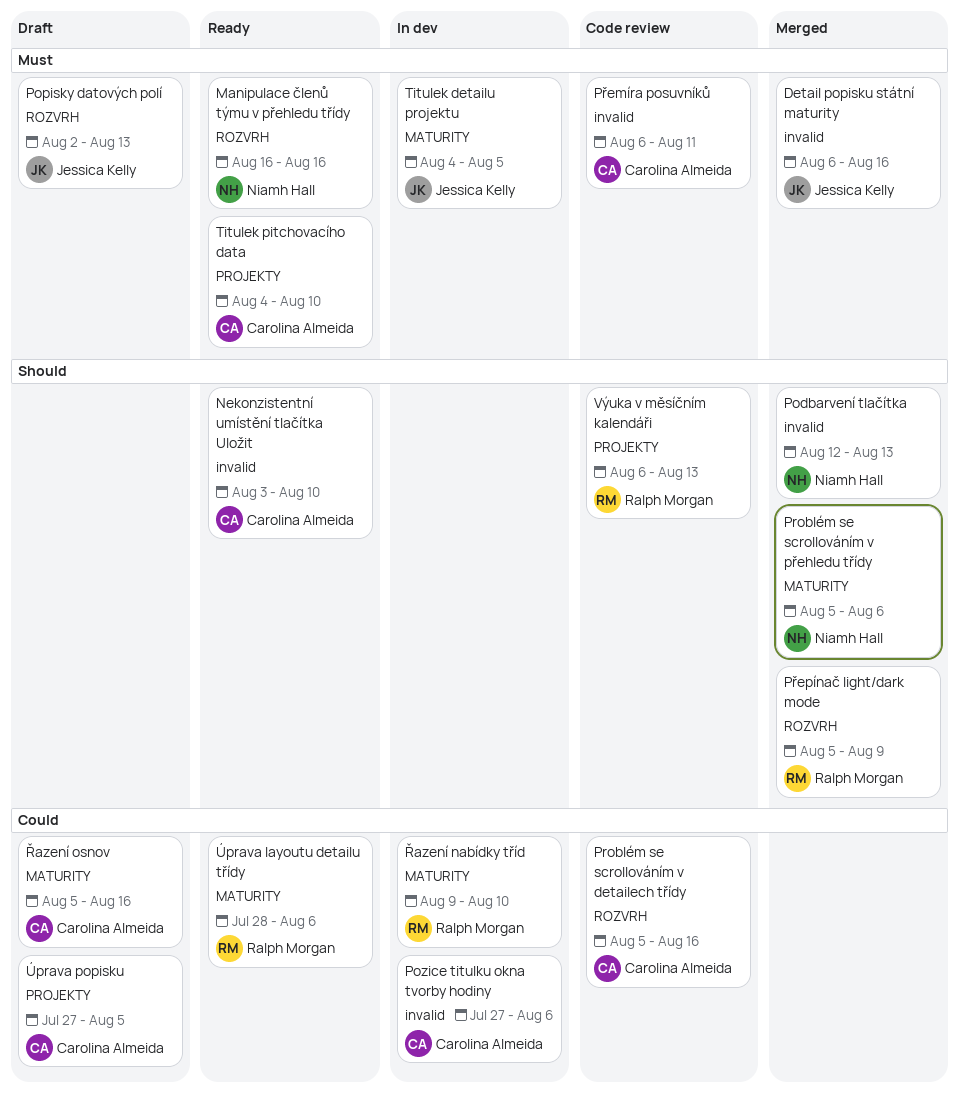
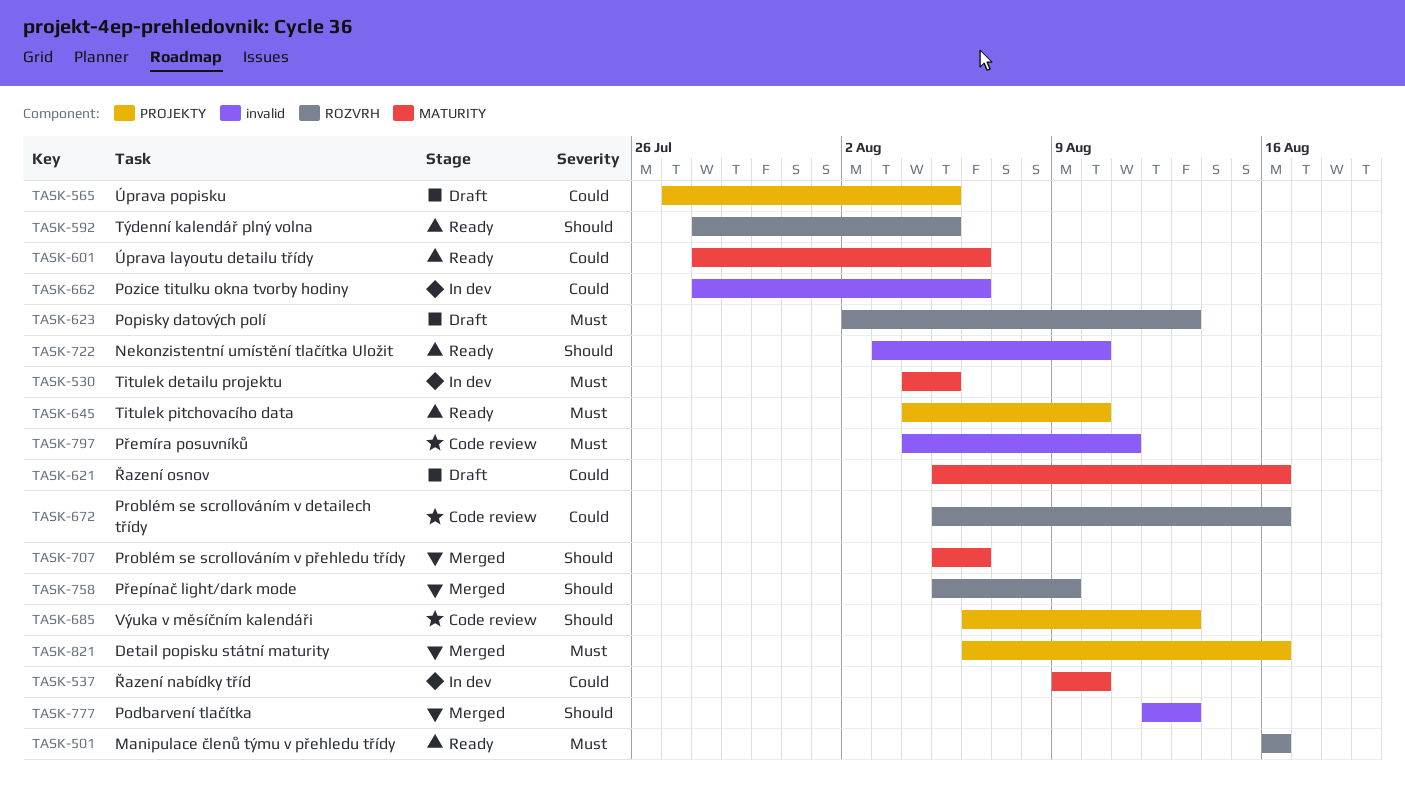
Detail popisku státní maturity, label: invalid -> PROJEKTY
Pozice titulku okna tvorby hodiny, start: Jul 27 -> Jul 28
Přemíra posuvníků, start: Aug 6 -> Aug 4
Týdenní kalendář plný volna: none -> present

